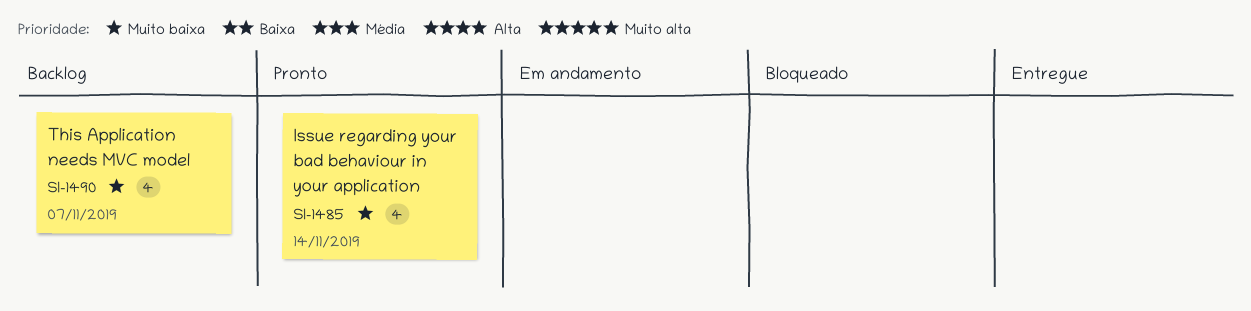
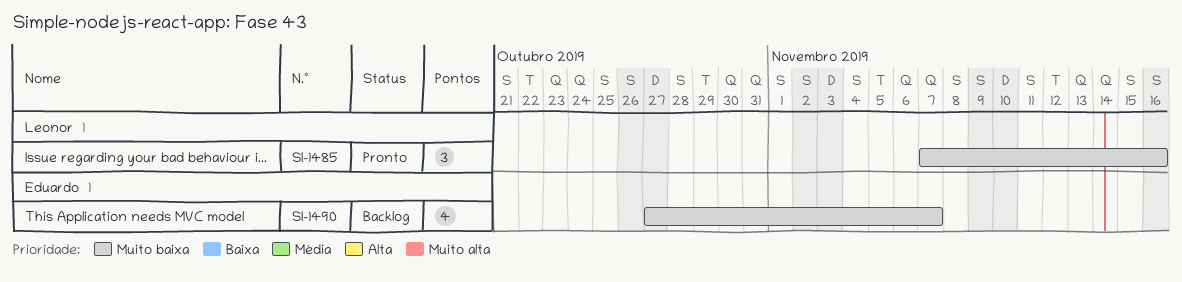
SI-1485, estimate: 4 -> 3
SI-1485, due: Nov 14 -> Nov 16

